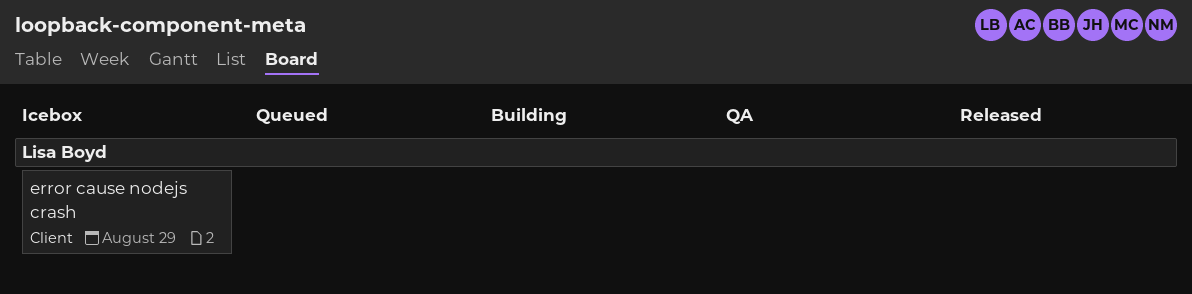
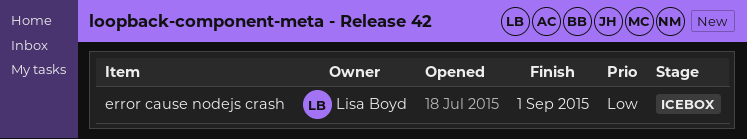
error cause nodejs crash, due: Aug 29 -> Sep 1

